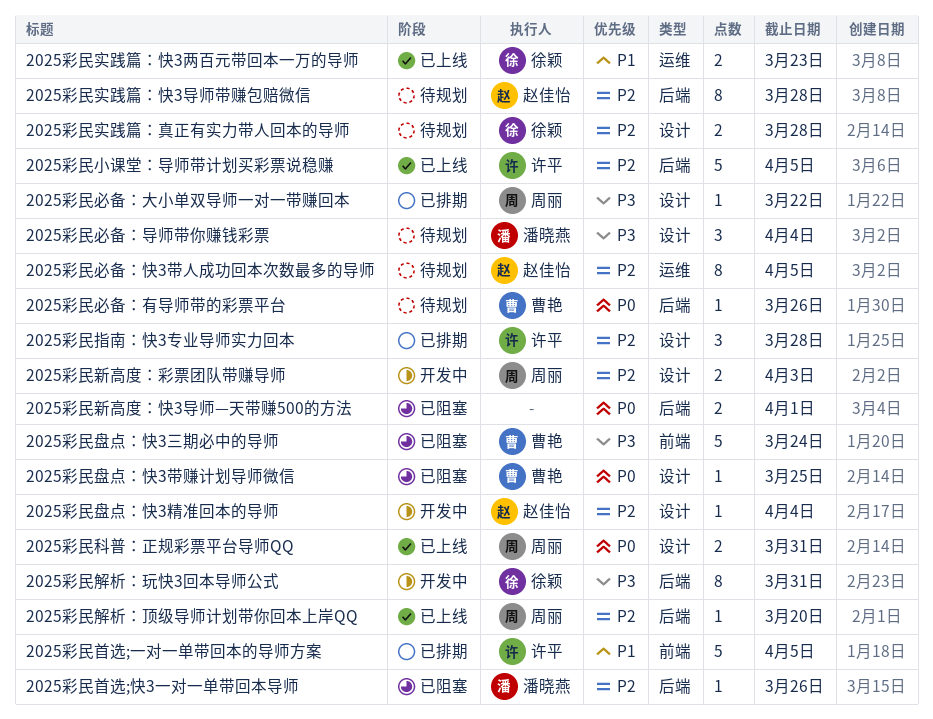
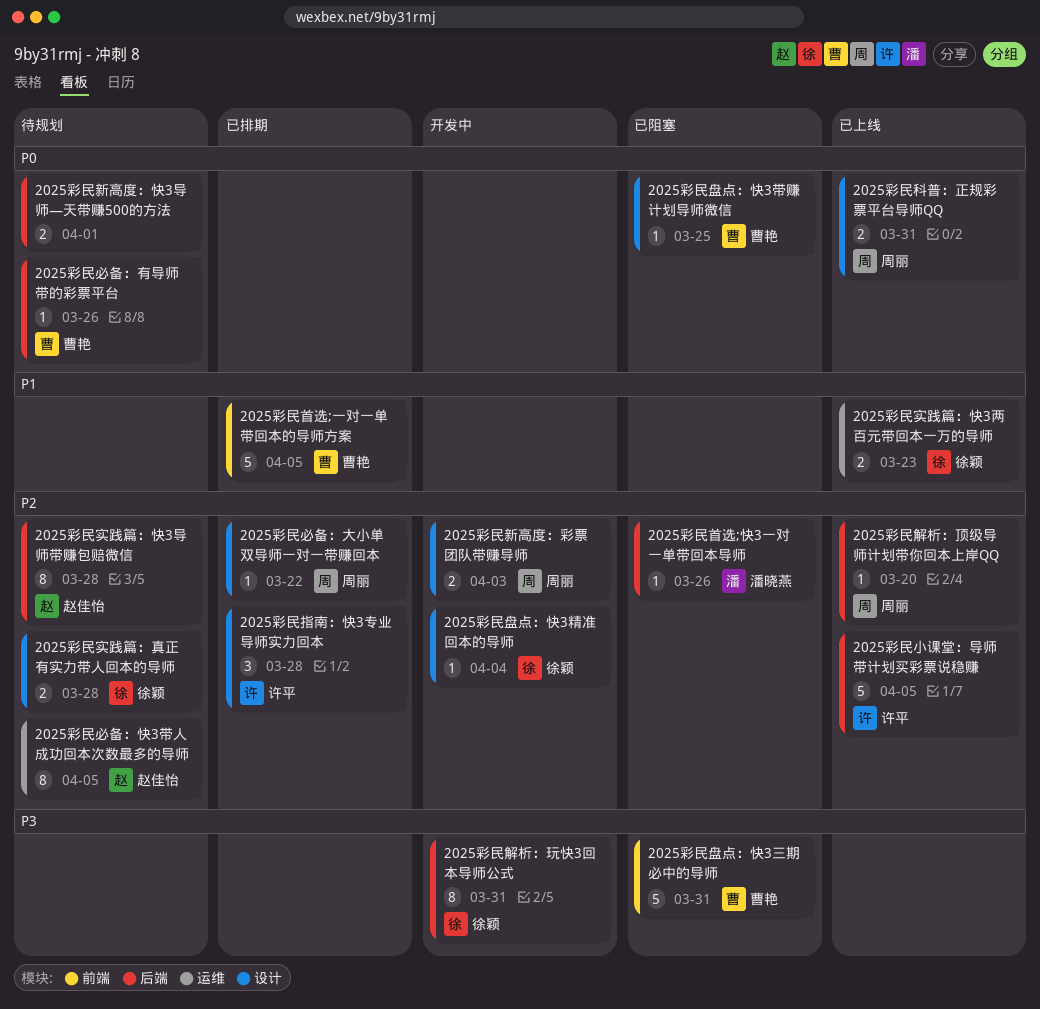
2025彩民必备：大小单双导师一对一带赚回本, priority: P3 -> P2
2025彩民必备：导师带你赚钱彩票: present -> none
2025彩民新高度：快3导师—天带赚500的方法, status: 已阻塞 -> 待规划
2025彩民盘点：快3三期必中的导师, due: Mar 24 -> Mar 31
2025彩民盘点：快3精准回本的导师, owner: 赵佳怡 -> 徐颖
2025彩民首选;一对一单带回本的导师方案, owner: 许平 -> 曹艳

